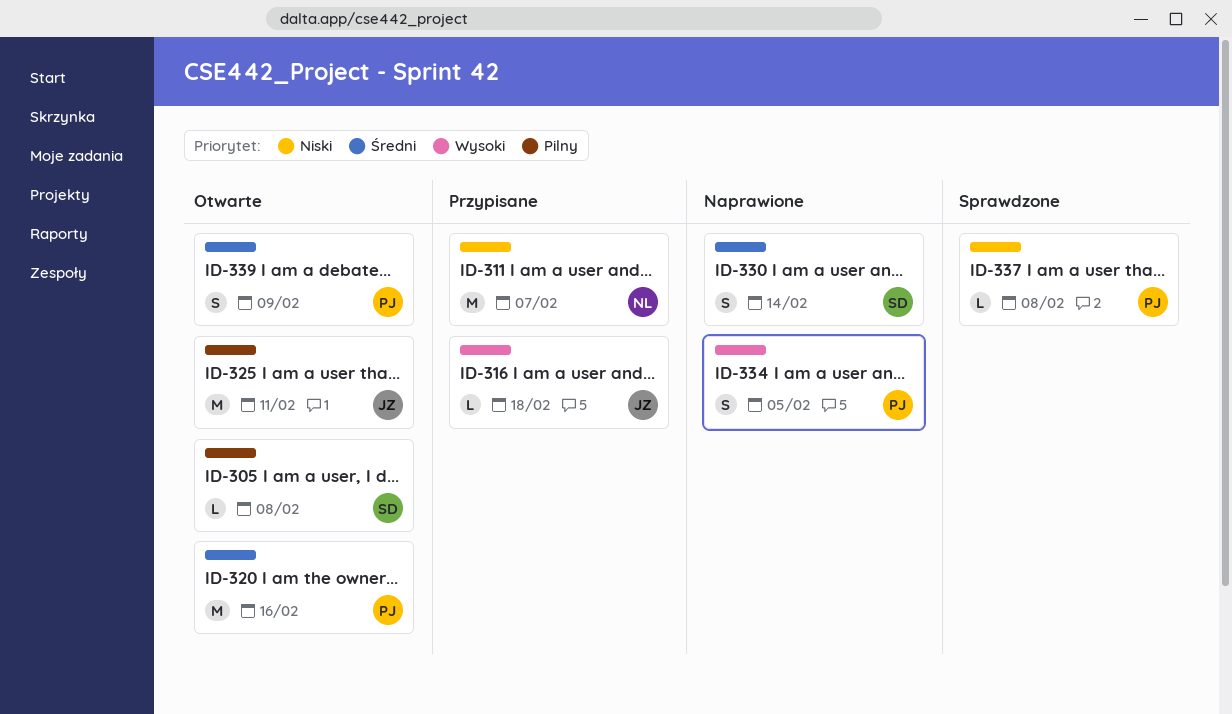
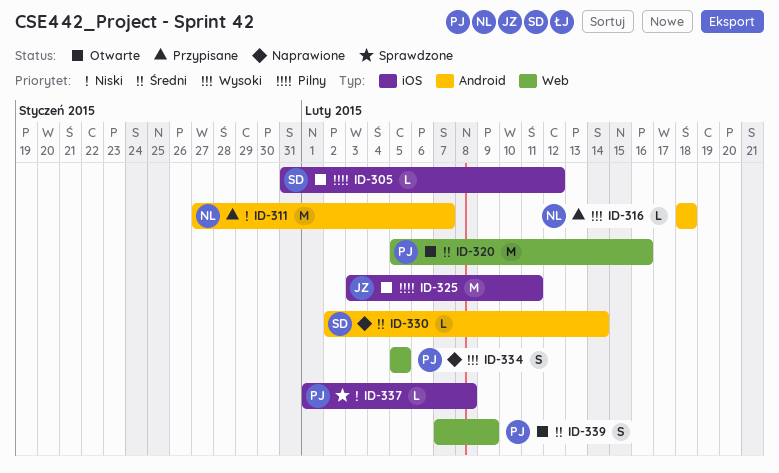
ID-305, due: Feb 8 -> Feb 12
ID-316, owner: JZ -> NL
ID-330, estimate: S -> L

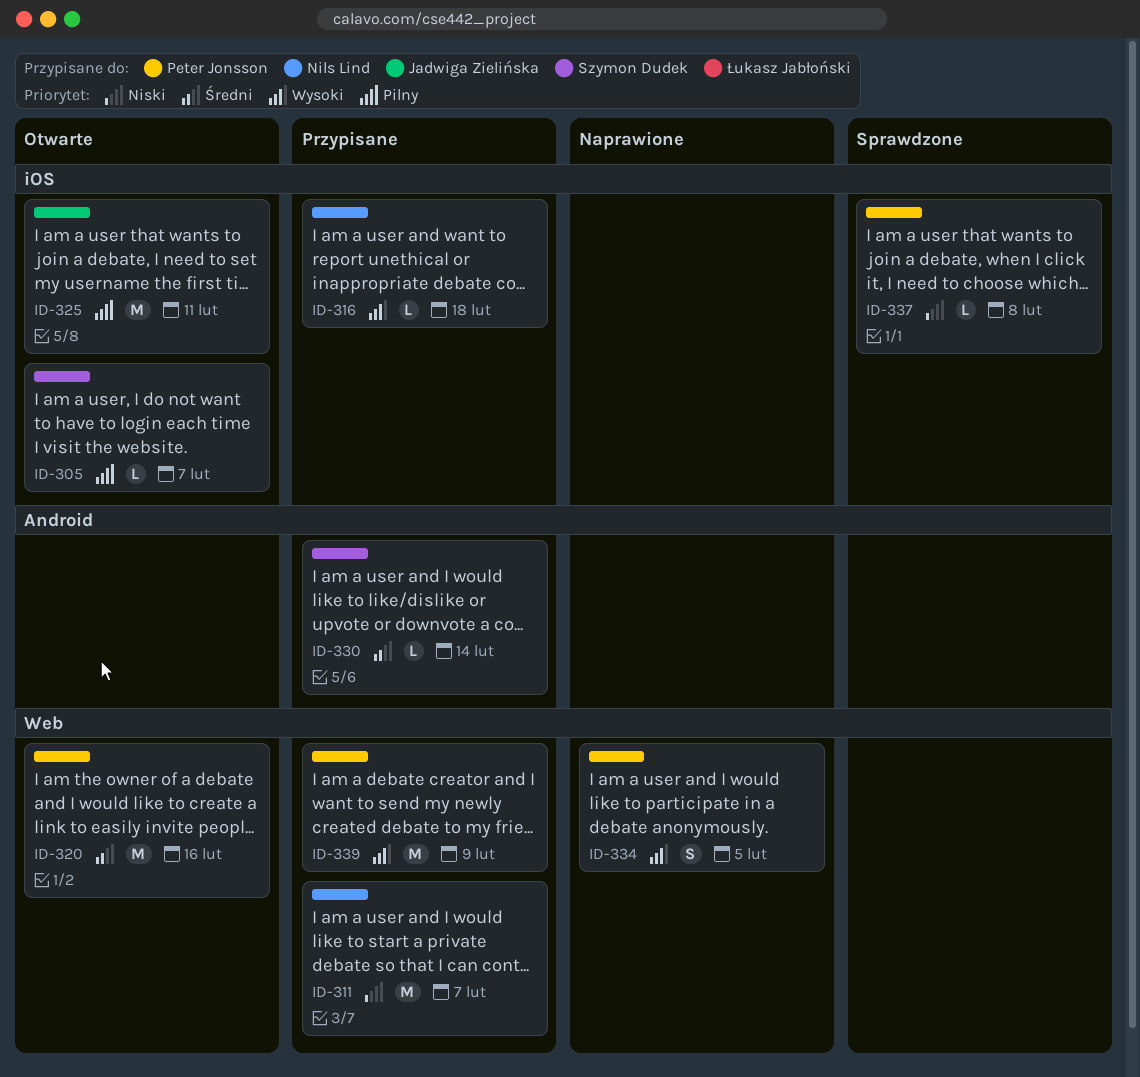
ID-305, due: Feb 12 -> Feb 7
ID-311, label: Android -> Web
ID-316, label: Android -> iOS
ID-330, status: Naprawione -> Przypisane
ID-339, status: Otwarte -> Przypisane
ID-339, priority: Średni -> Wysoki
ID-339, estimate: S -> M

